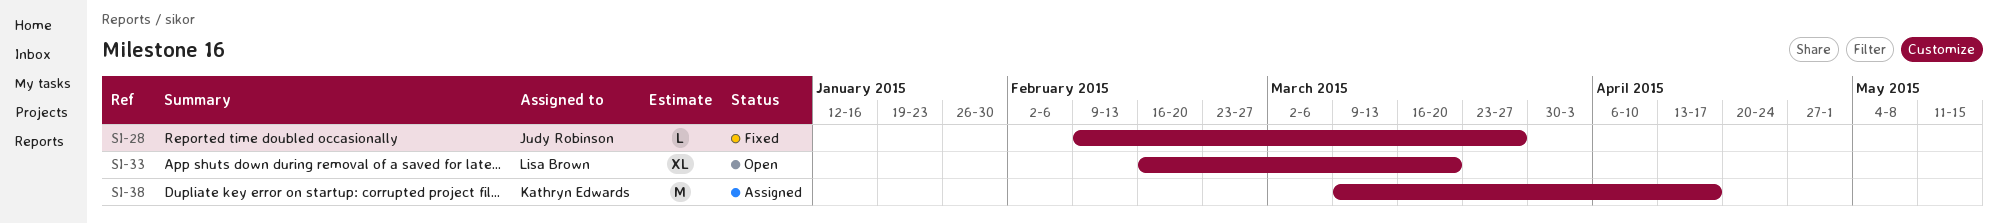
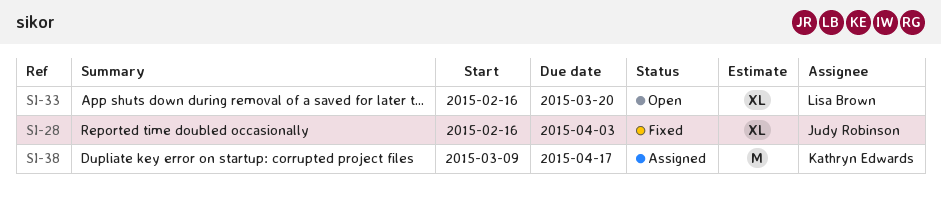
SI-28, estimate: L -> XL
SI-28, start: Feb 9 -> Feb 16
SI-28, due: Mar 27 -> Apr 3

